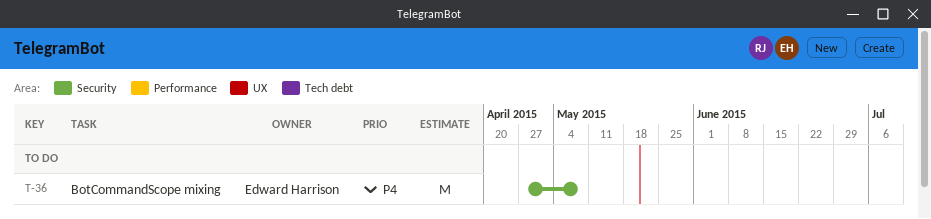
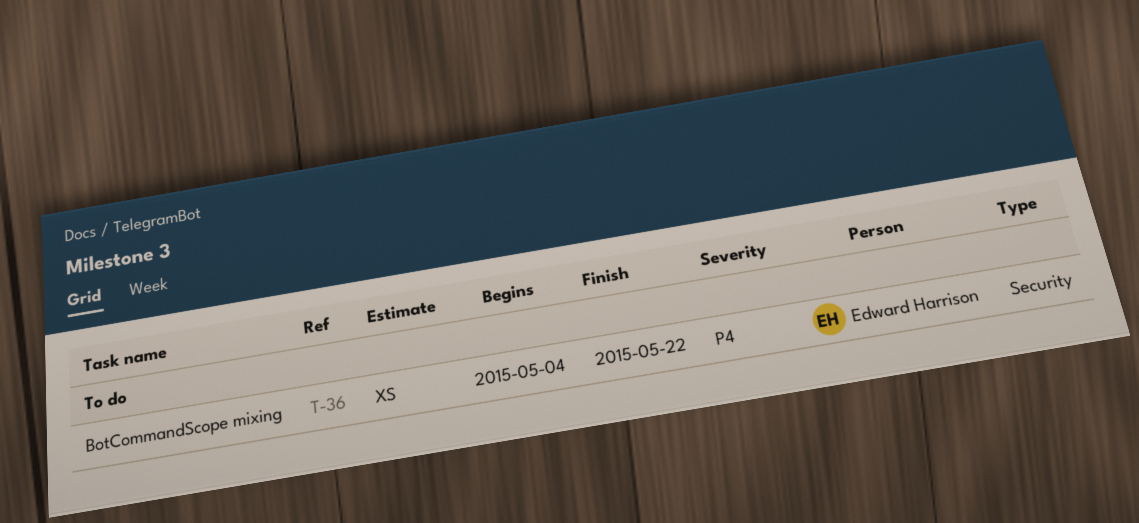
T-36, estimate: M -> XS
T-36, start: Apr 27 -> May 4
T-36, due: May 8 -> May 22

